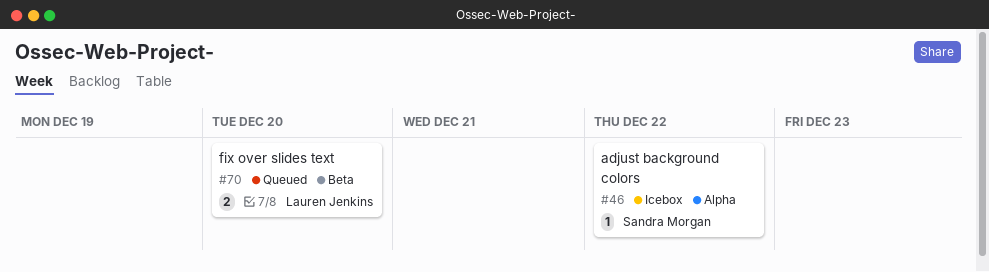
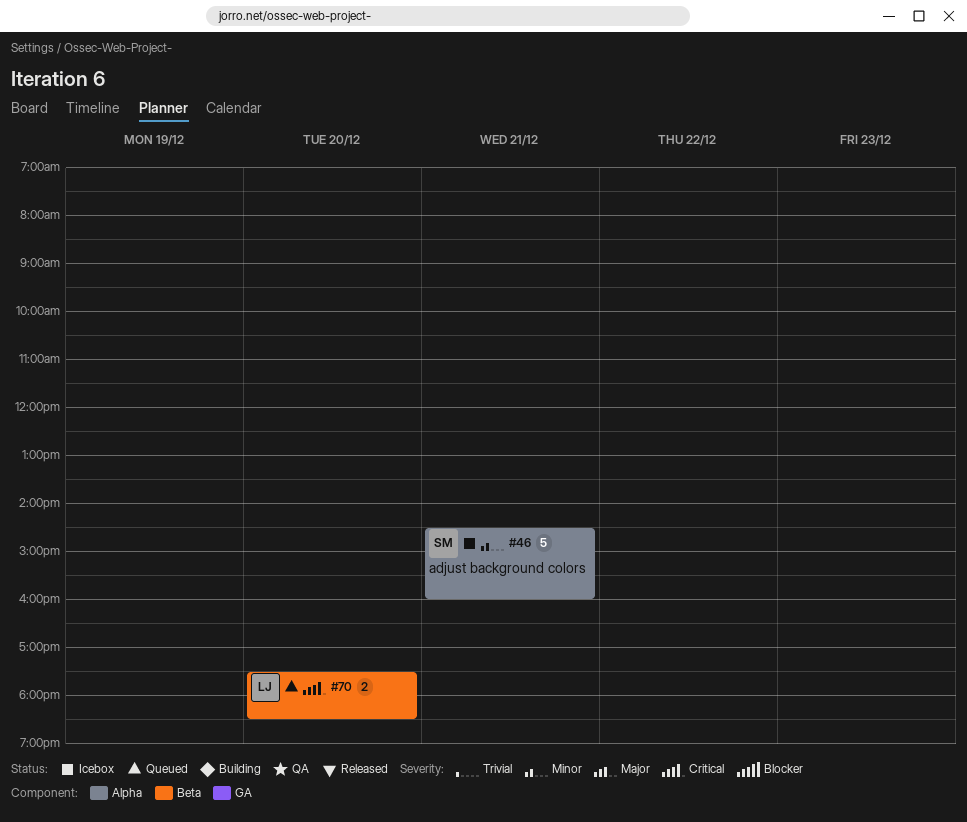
#46, estimate: 1 -> 5
#46, day: Dec 22 -> Dec 21

